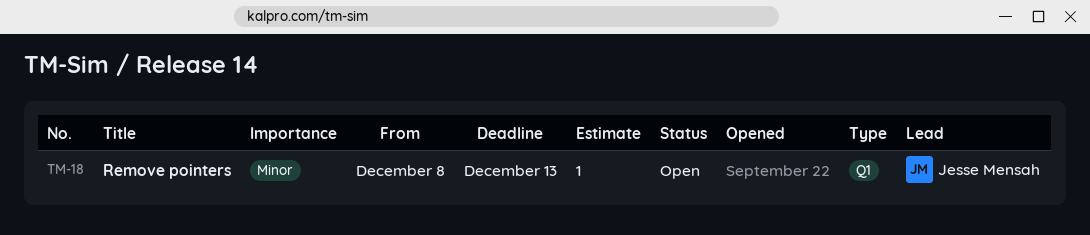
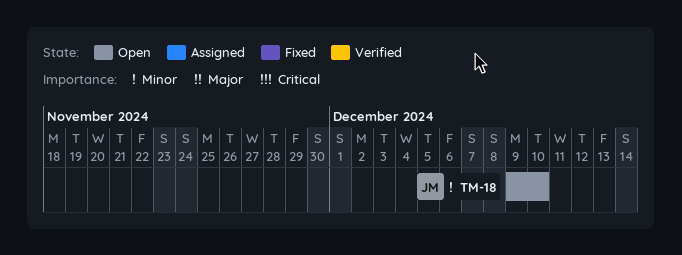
TM-18, start: Dec 8 -> Dec 9
TM-18, due: Dec 13 -> Dec 10

